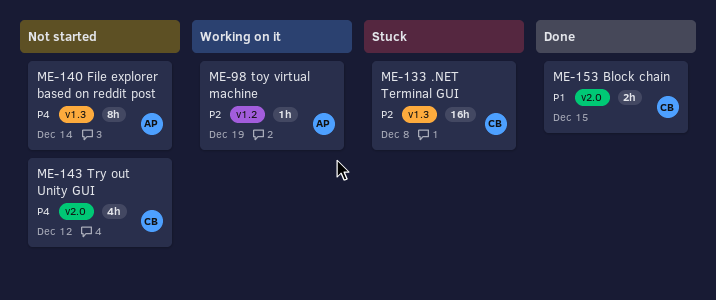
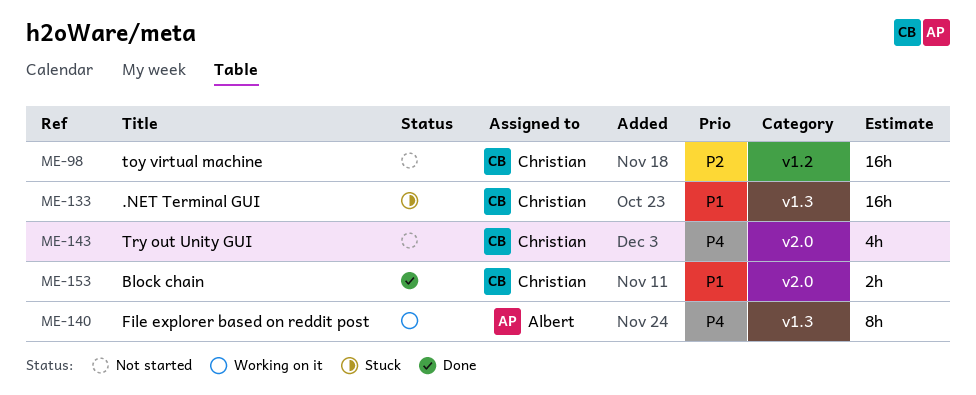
ME-98, status: Working on it -> Not started
ME-98, owner: Albert -> Christian
ME-98, estimate: 1h -> 16h
ME-133, priority: P2 -> P1
ME-140, status: Not started -> Working on it

